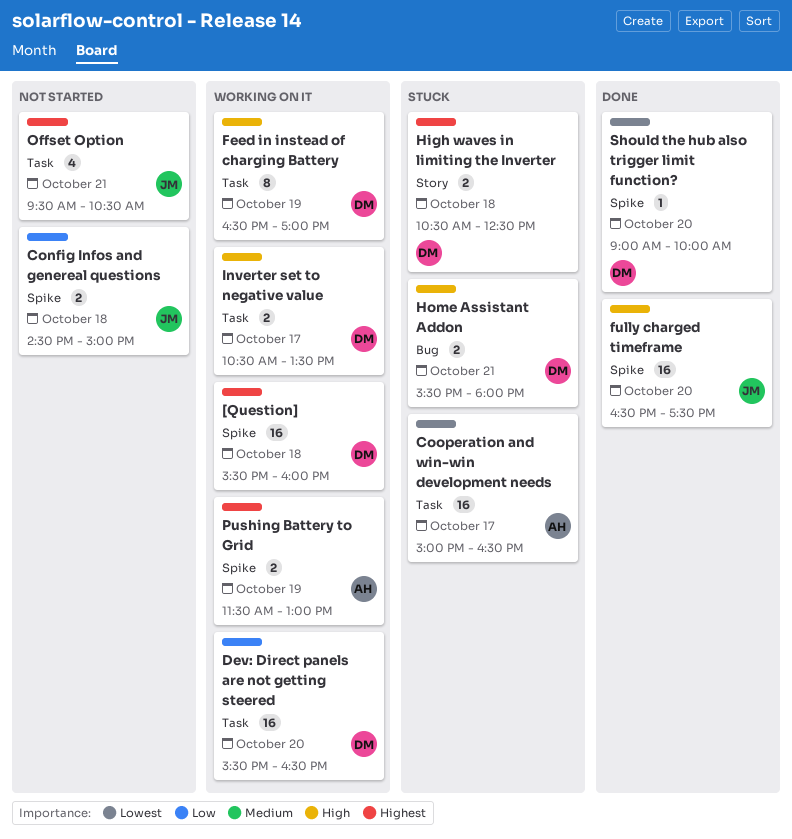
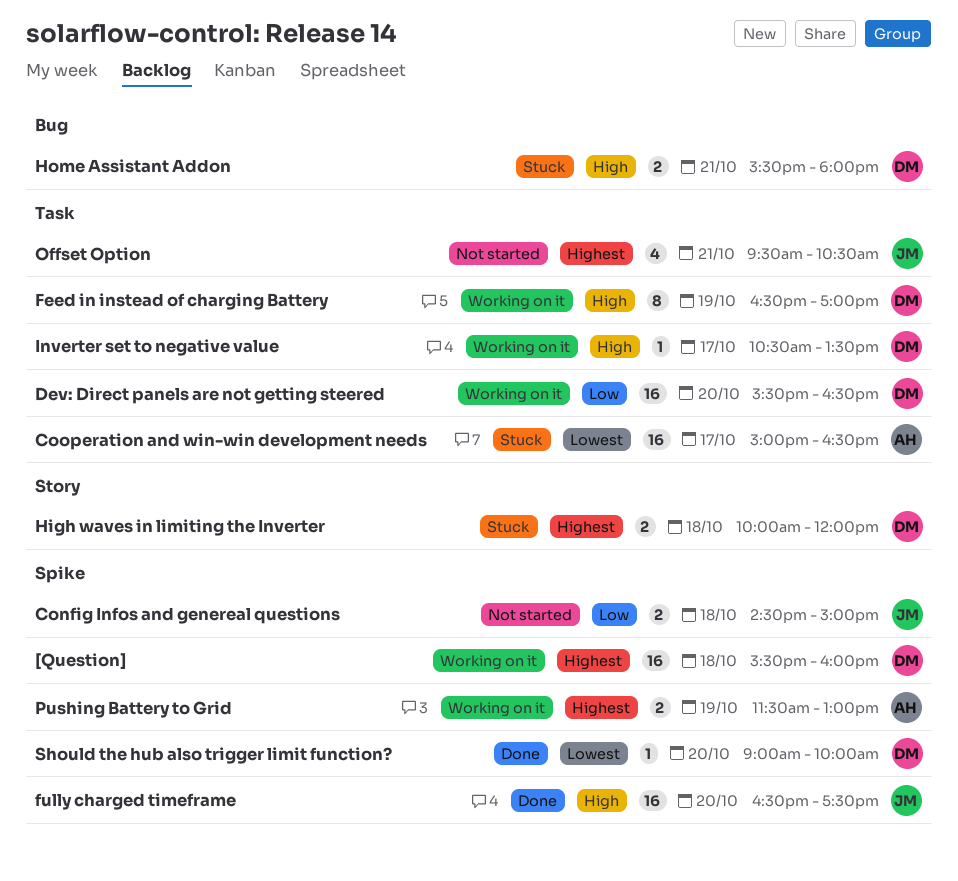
High waves in limiting the Inverter, begins: 10:30 -> 10:00
High waves in limiting the Inverter, ends: 12:30 -> 12:00
Inverter set to negative value, estimate: 2 -> 1

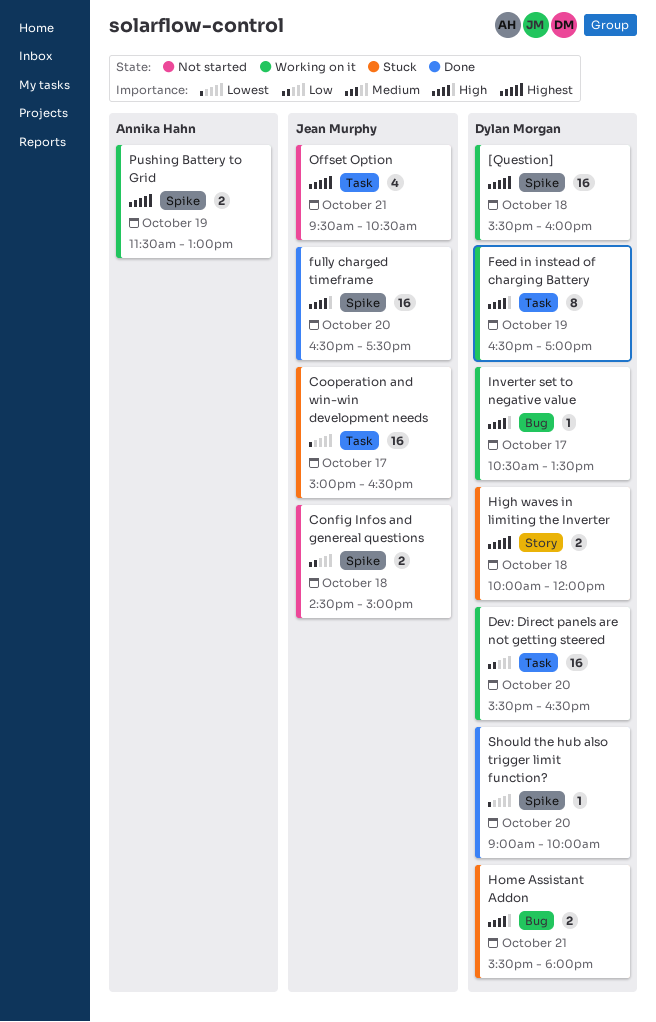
Cooperation and win-win development needs, owner: Annika Hahn -> Jean Murphy
Inverter set to negative value, label: Task -> Bug

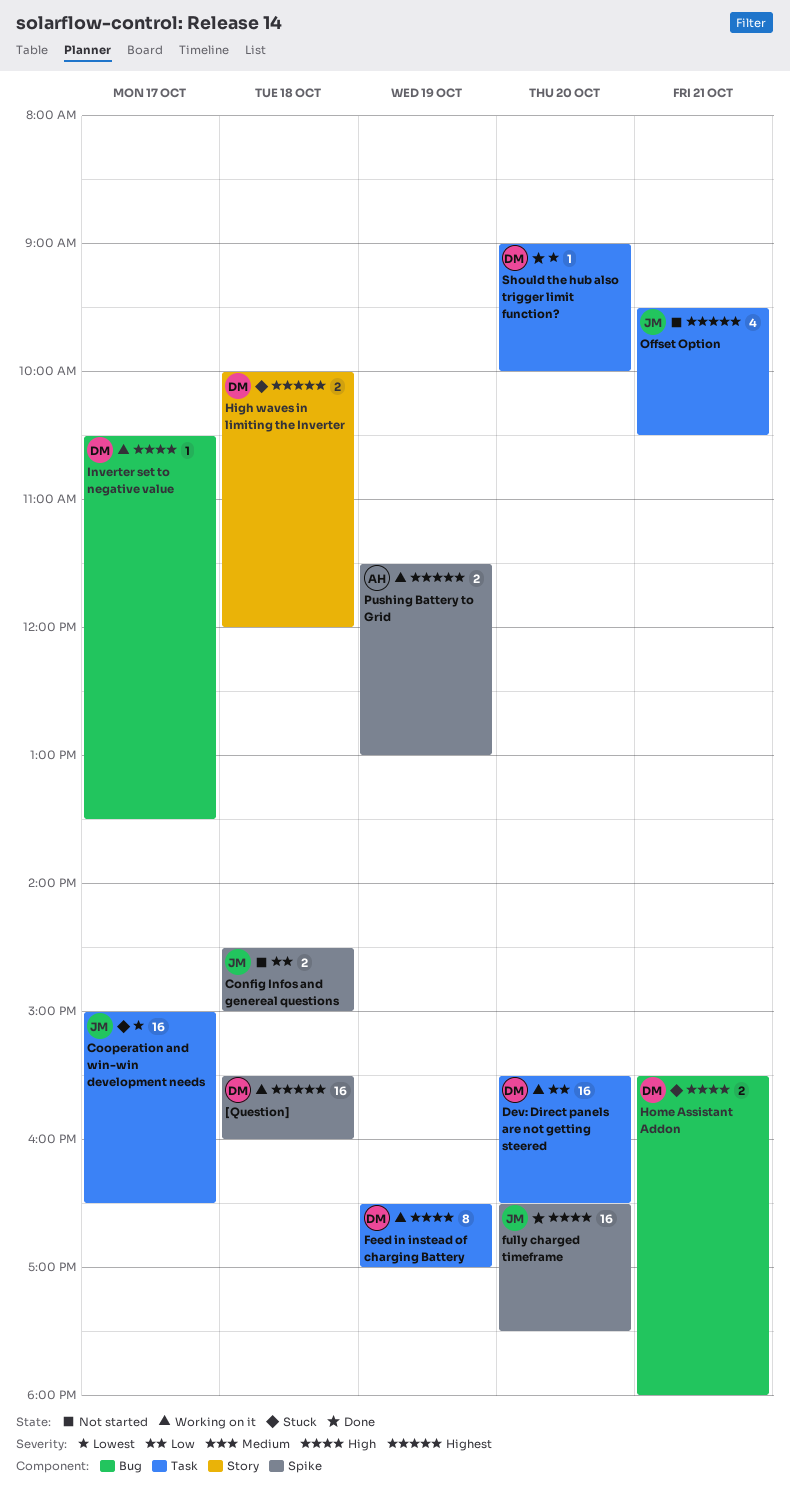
Should the hub also trigger limit function?, label: Spike -> Task

